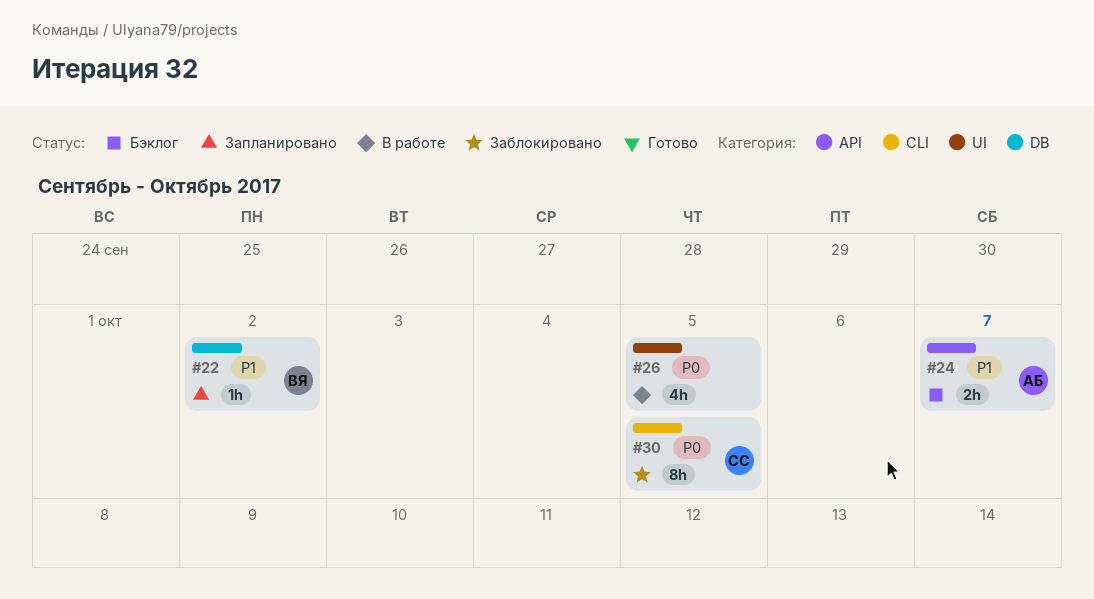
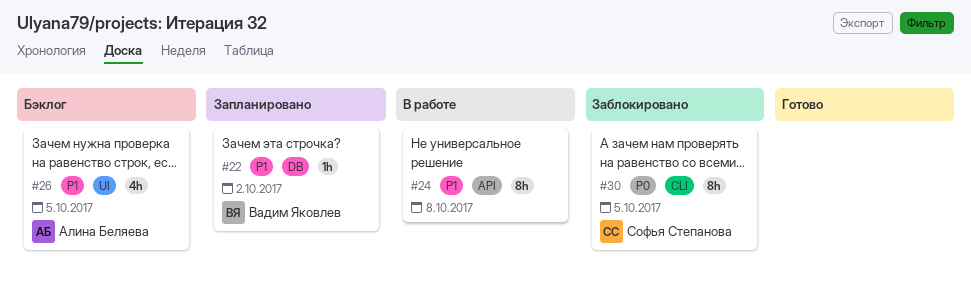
#24, status: Бэклог -> В работе
#24, owner: Алина Беляева -> none
#24, estimate: 2h -> 8h
#24, due: Oct 7 -> Oct 8
#26, status: В работе -> Бэклог
#26, owner: none -> Алина Беляева
#26, priority: P0 -> P1

